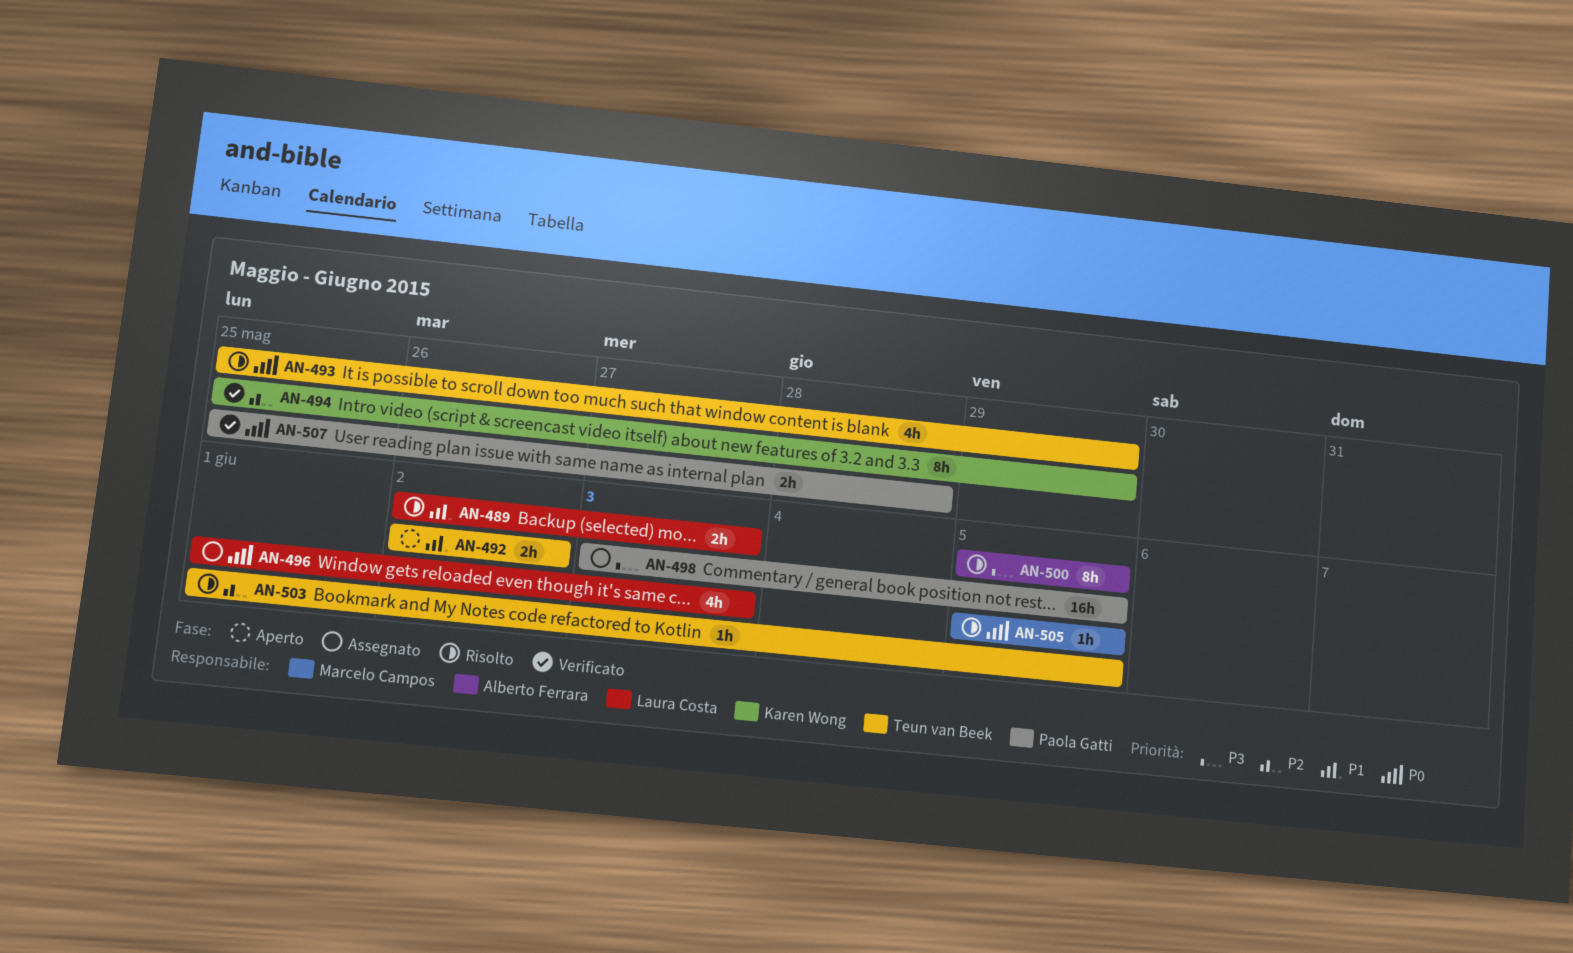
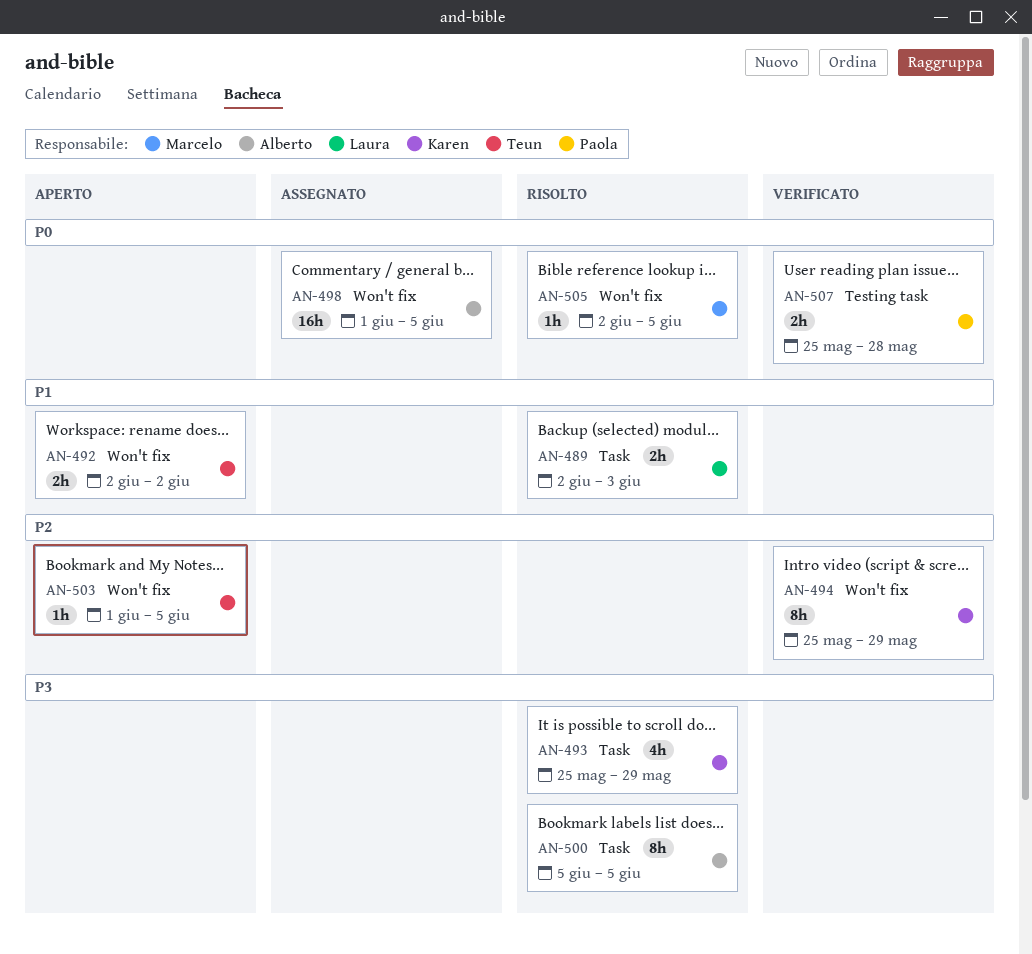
AN-493, owner: Teun van Beek -> Karen Wong
AN-493, priority: P0 -> P3
AN-496: present -> none
AN-498, owner: Paola Gatti -> Alberto Ferrara
AN-498, priority: P3 -> P0
AN-498, start: Jun 3 -> Jun 1
AN-503, status: Risolto -> Aperto
AN-505, start: Jun 5 -> Jun 2

